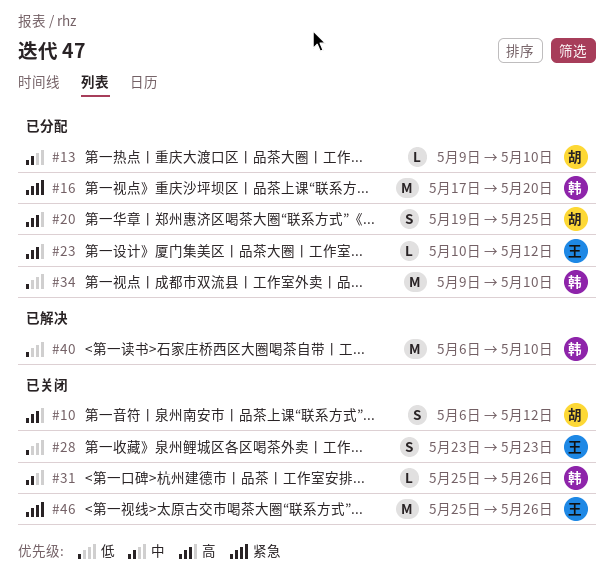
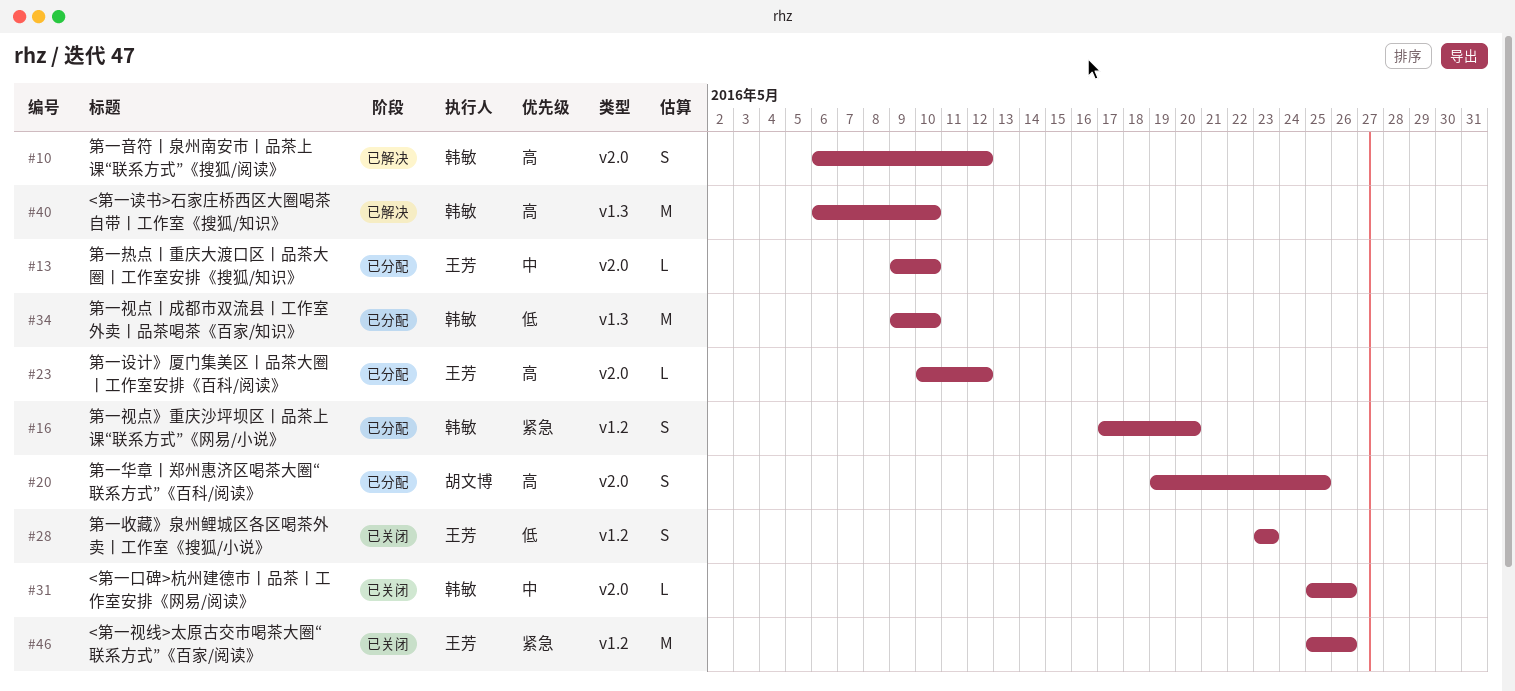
#10, status: 已关闭 -> 已解决
#10, owner: 胡文博 -> 韩敏
#13, owner: 胡文博 -> 王芳
#16, estimate: M -> S
#40, priority: 低 -> 高

